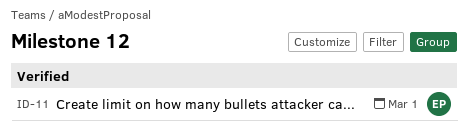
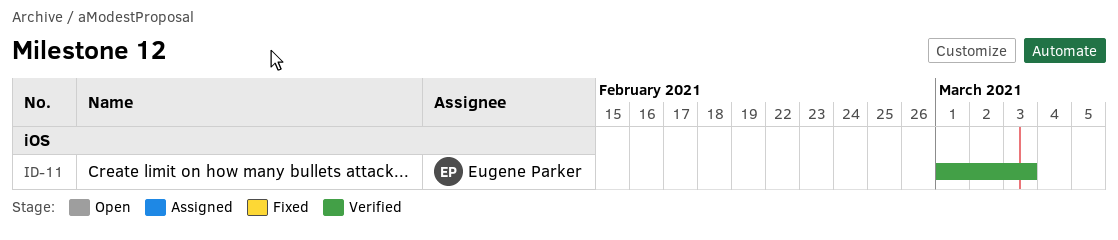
ID-11, due: Mar 1 -> Mar 3

